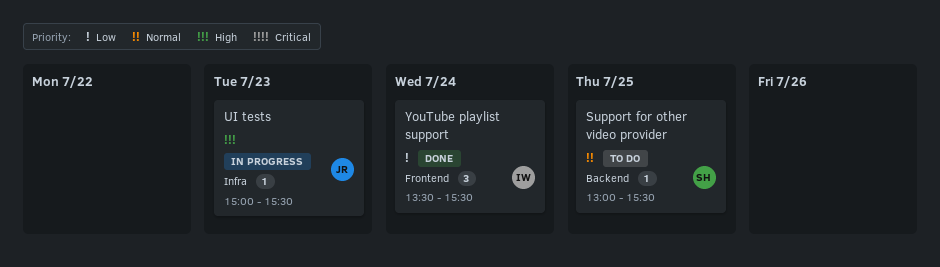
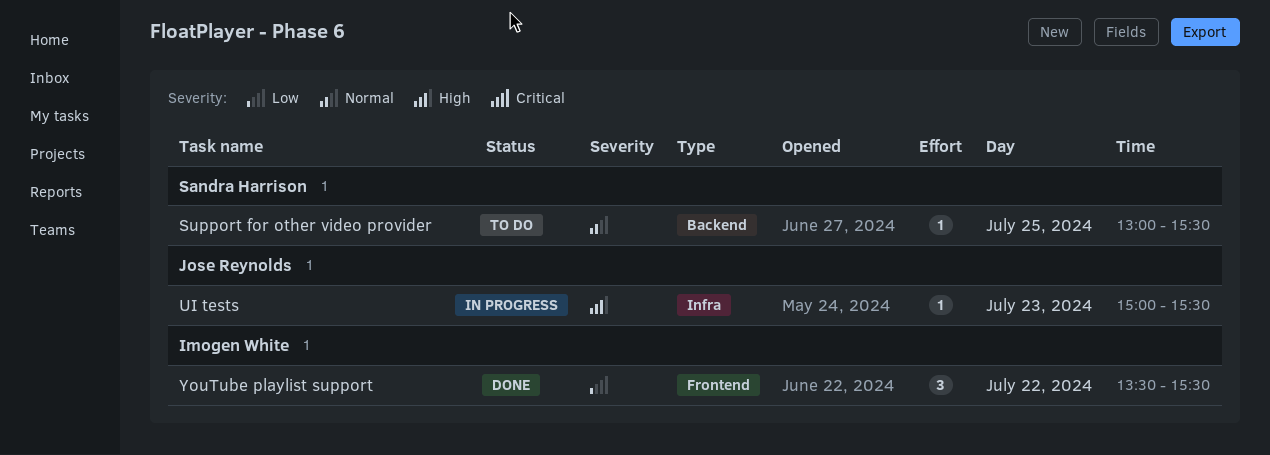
YouTube playlist support, day: Jul 24 -> Jul 22

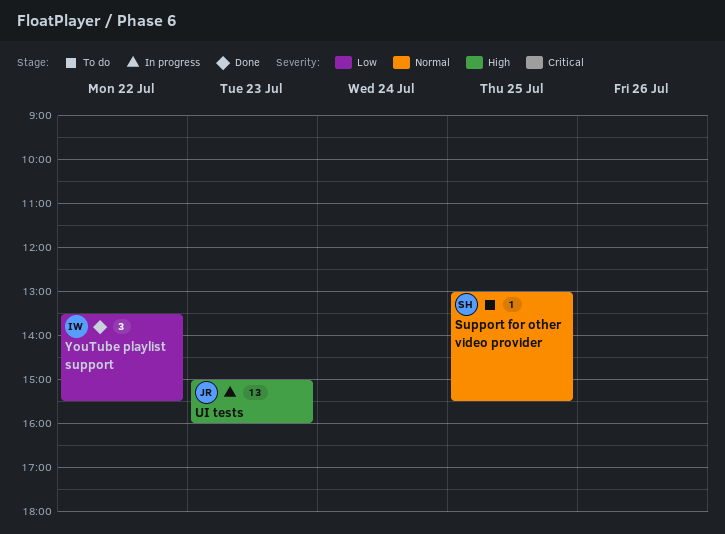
UI tests, estimate: 1 -> 13
UI tests, ends: 15:30 -> 16:00

